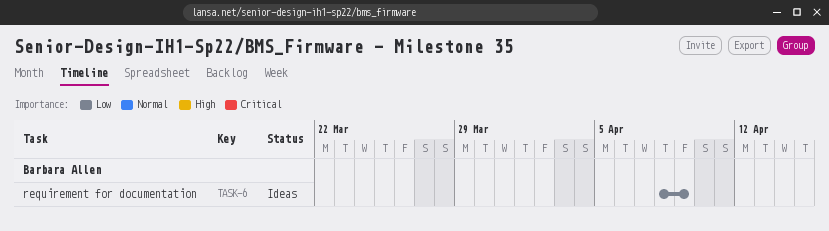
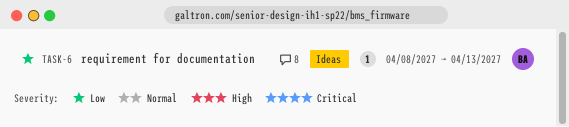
TASK-6, due: Apr 9 -> Apr 13

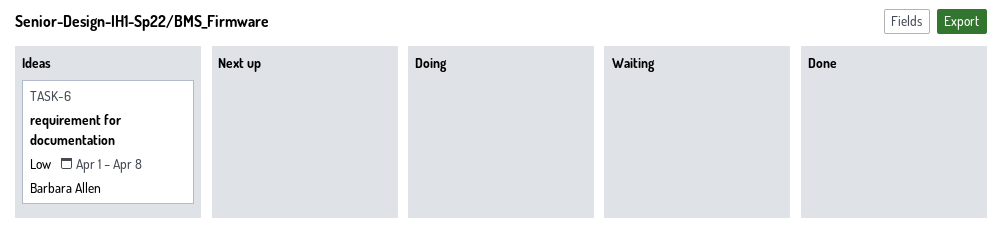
TASK-6, start: Apr 8 -> Apr 1
TASK-6, due: Apr 13 -> Apr 8

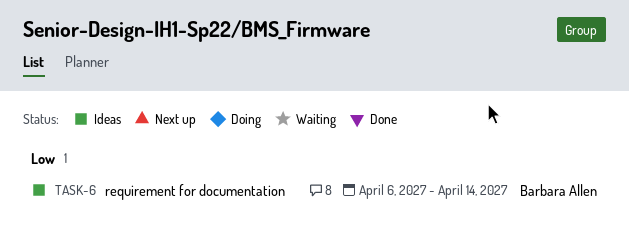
TASK-6, start: Apr 1 -> Apr 6
TASK-6, due: Apr 8 -> Apr 14

